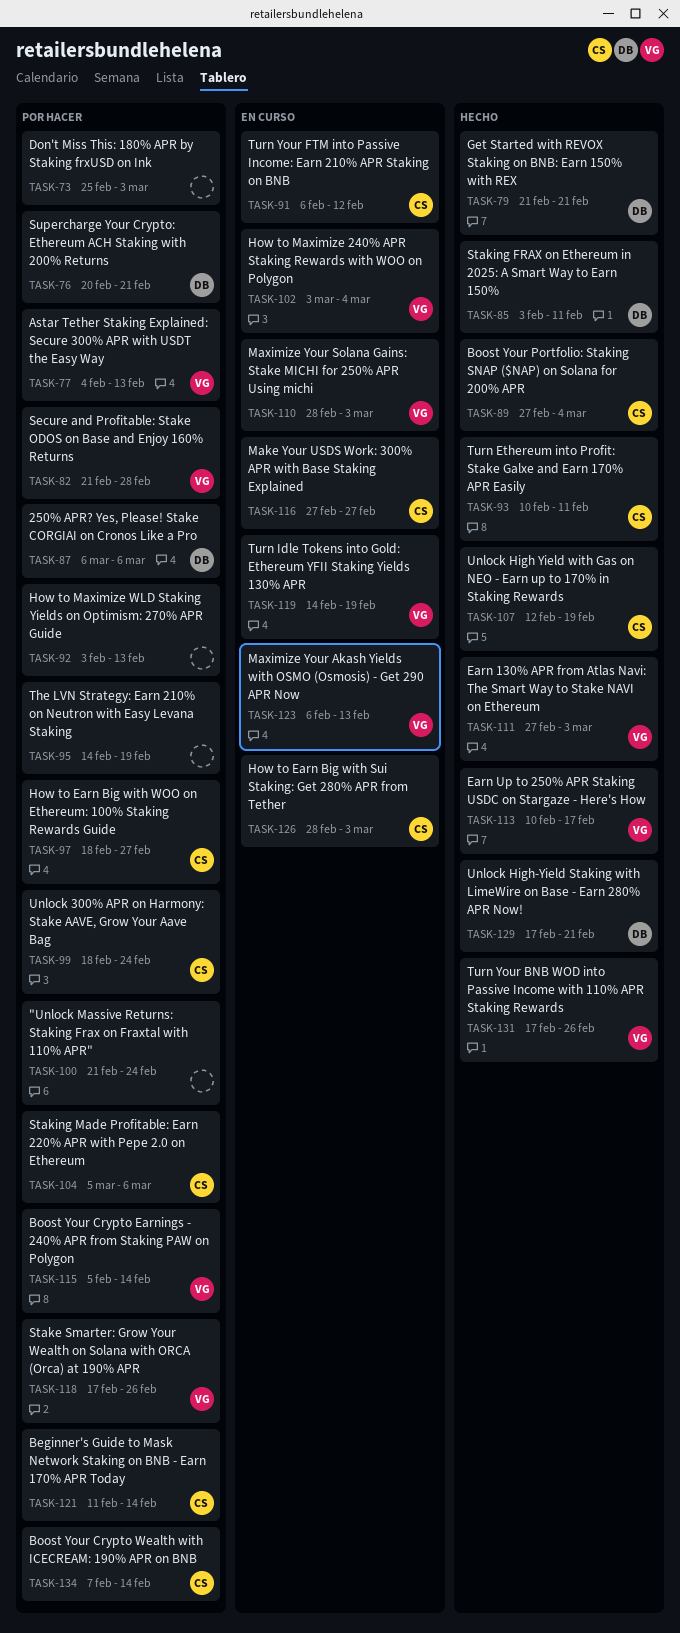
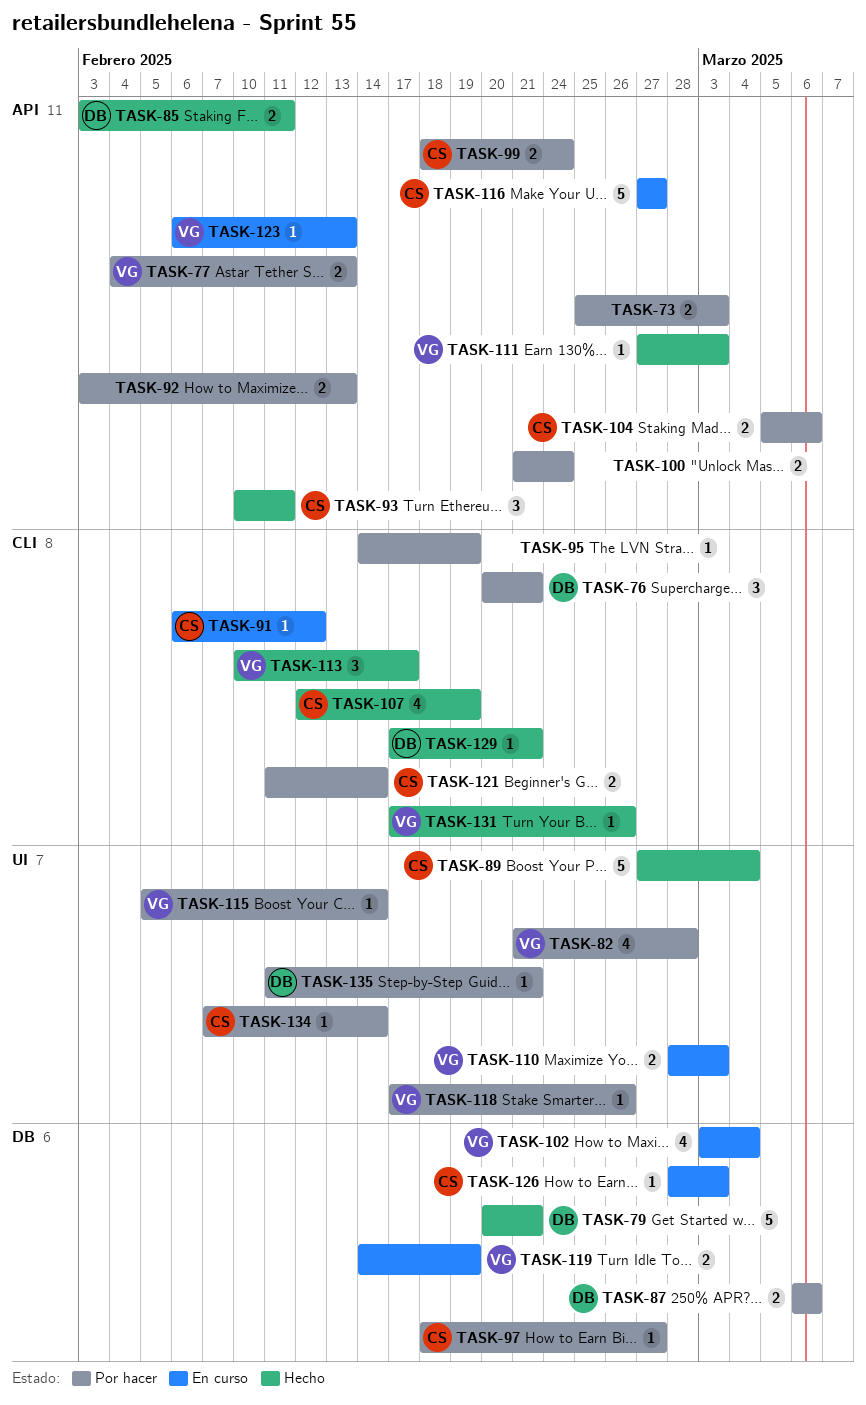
TASK-79, start: Feb 21 -> Feb 20
TASK-135: none -> present

